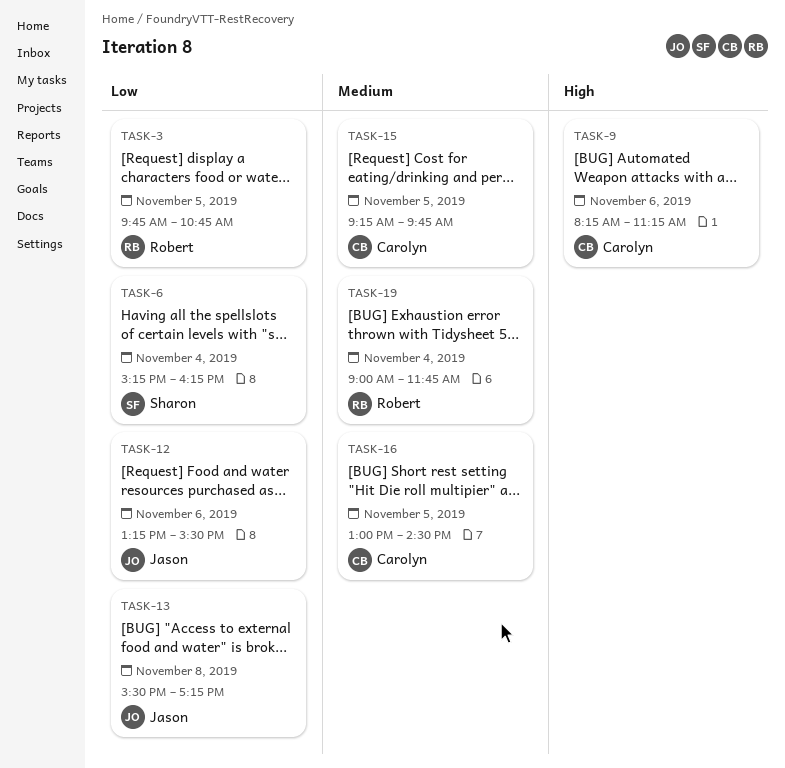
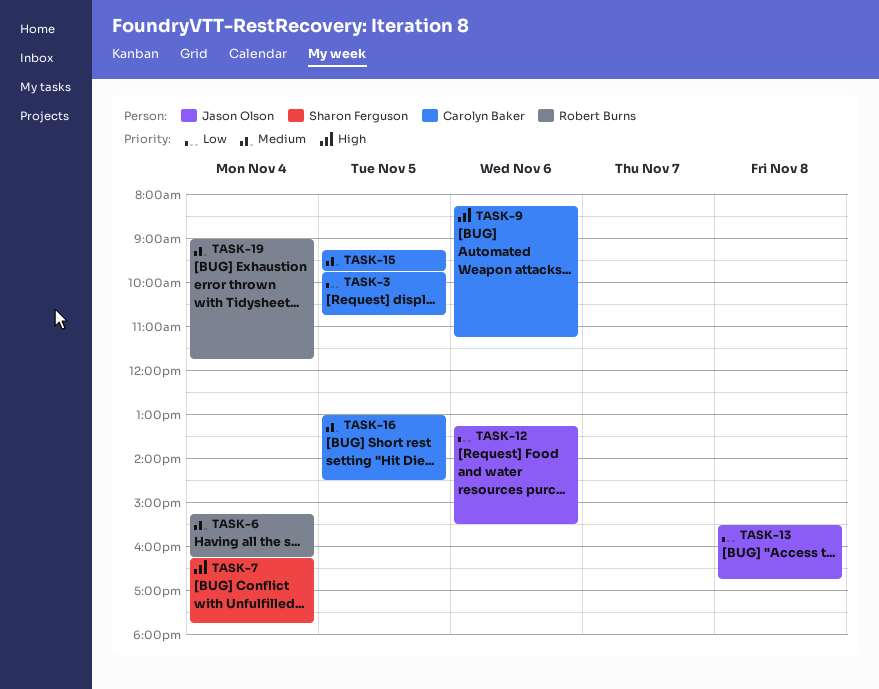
TASK-3, owner: Robert Burns -> Carolyn Baker
TASK-6, owner: Sharon Ferguson -> Robert Burns
TASK-6, priority: Low -> Medium
TASK-7: none -> present
TASK-13, ends: 17:15 -> 16:45

